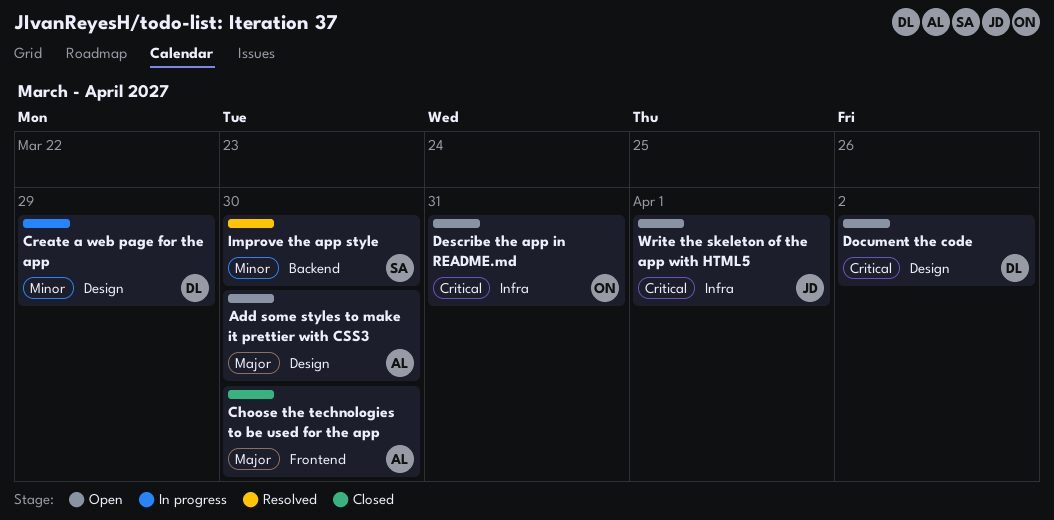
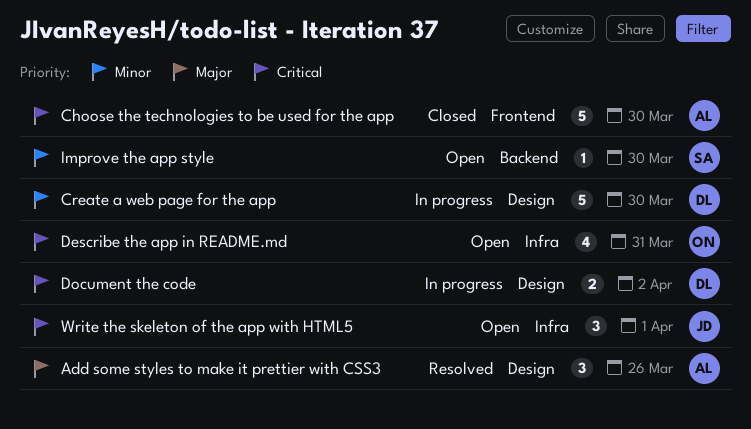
Add some styles to make it prettier with CSS3, status: Open -> Resolved
Add some styles to make it prettier with CSS3, due: Mar 30 -> Mar 26
Choose the technologies to be used for the app, priority: Major -> Critical
Create a web page for the app, due: Mar 29 -> Mar 30
Document the code, status: Open -> In progress
Improve the app style, status: Resolved -> Open

